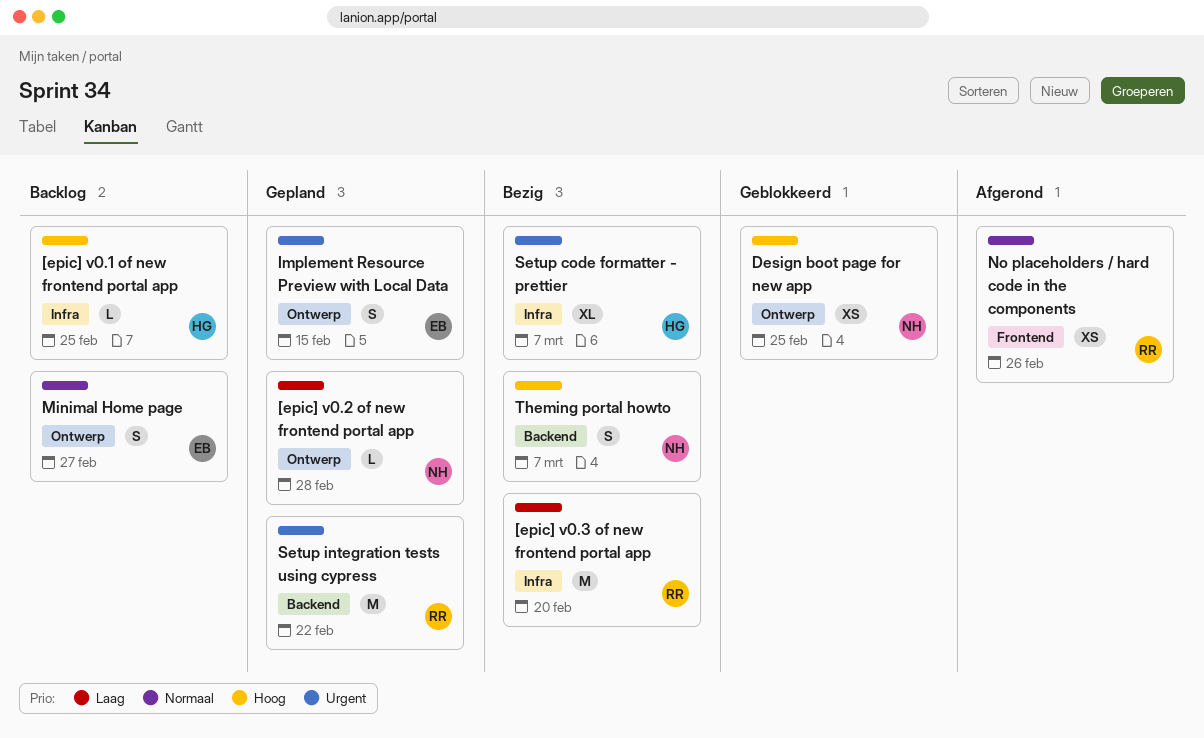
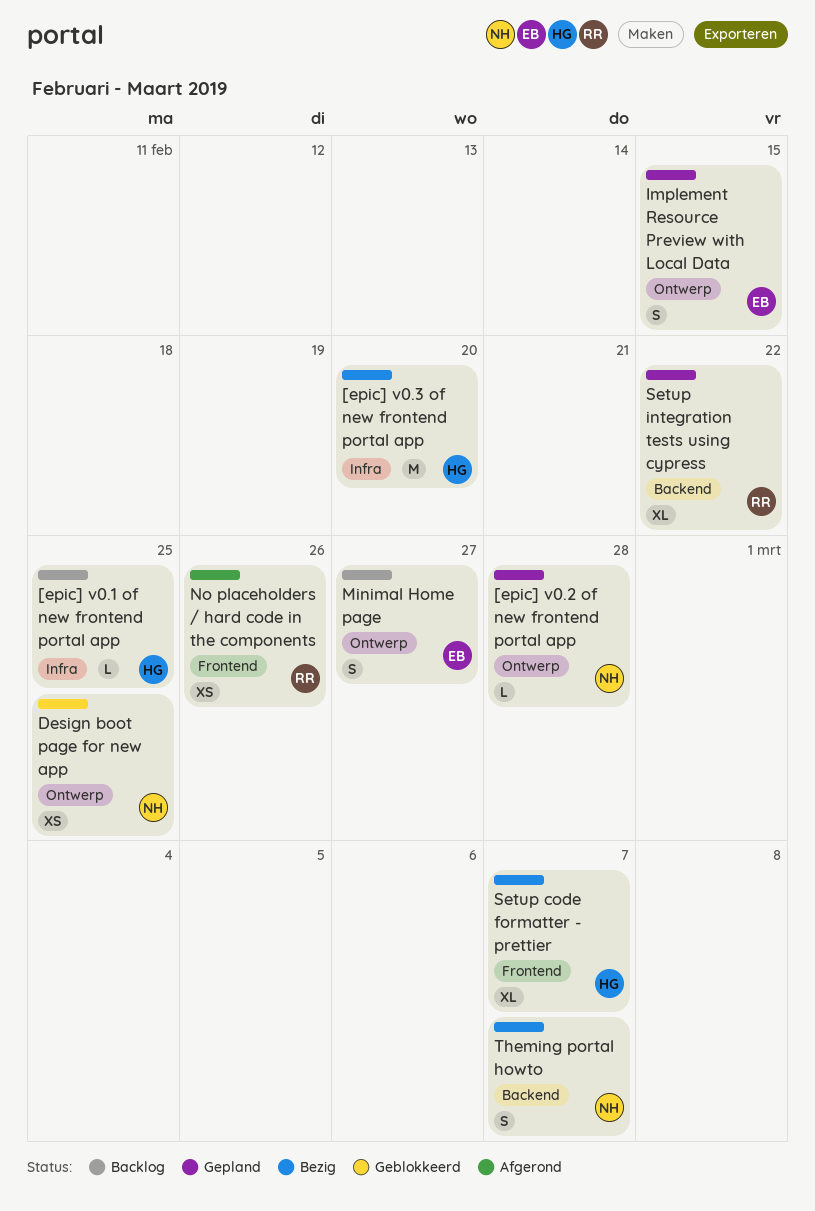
[epic] v0.3 of new frontend portal app, owner: RR -> HG
Setup code formatter - prettier, label: Infra -> Frontend
Setup integration tests using cypress, estimate: M -> XL

